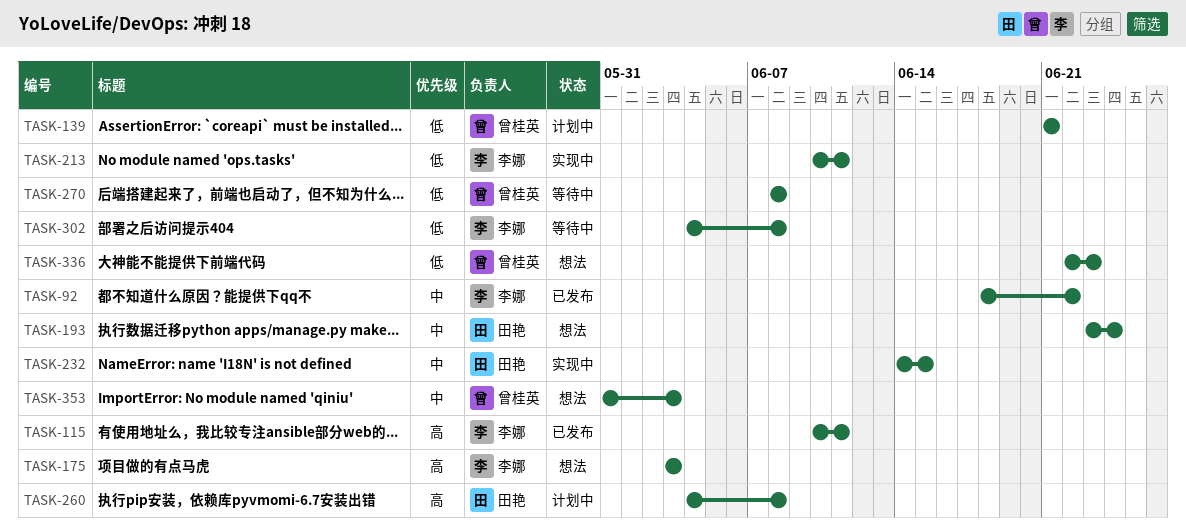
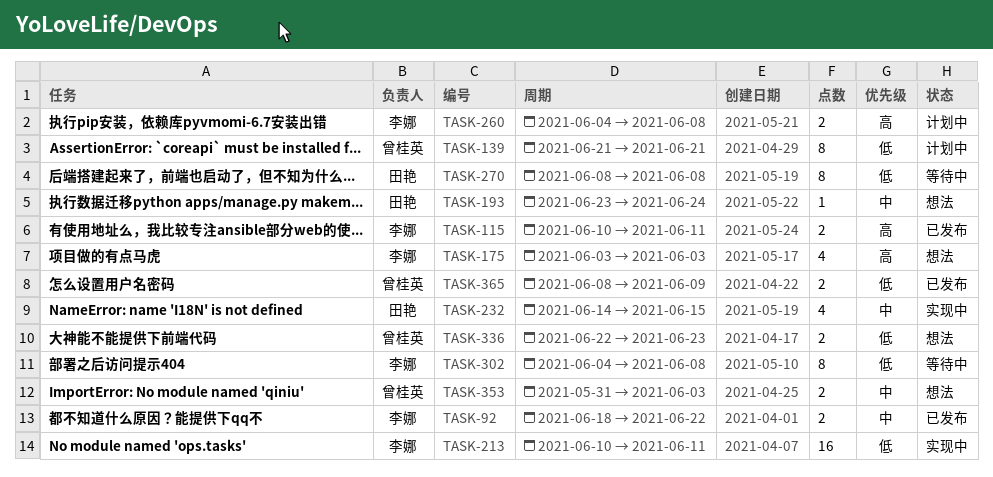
TASK-260, owner: 田艳 -> 李娜
TASK-270, owner: 曾桂英 -> 田艳
TASK-365: none -> present

